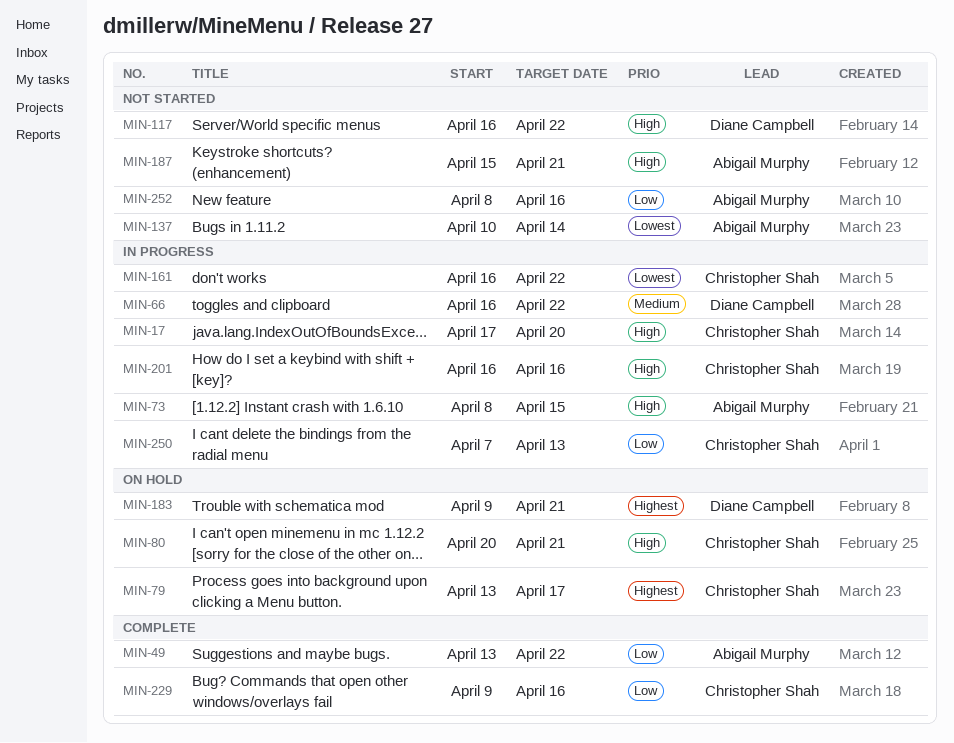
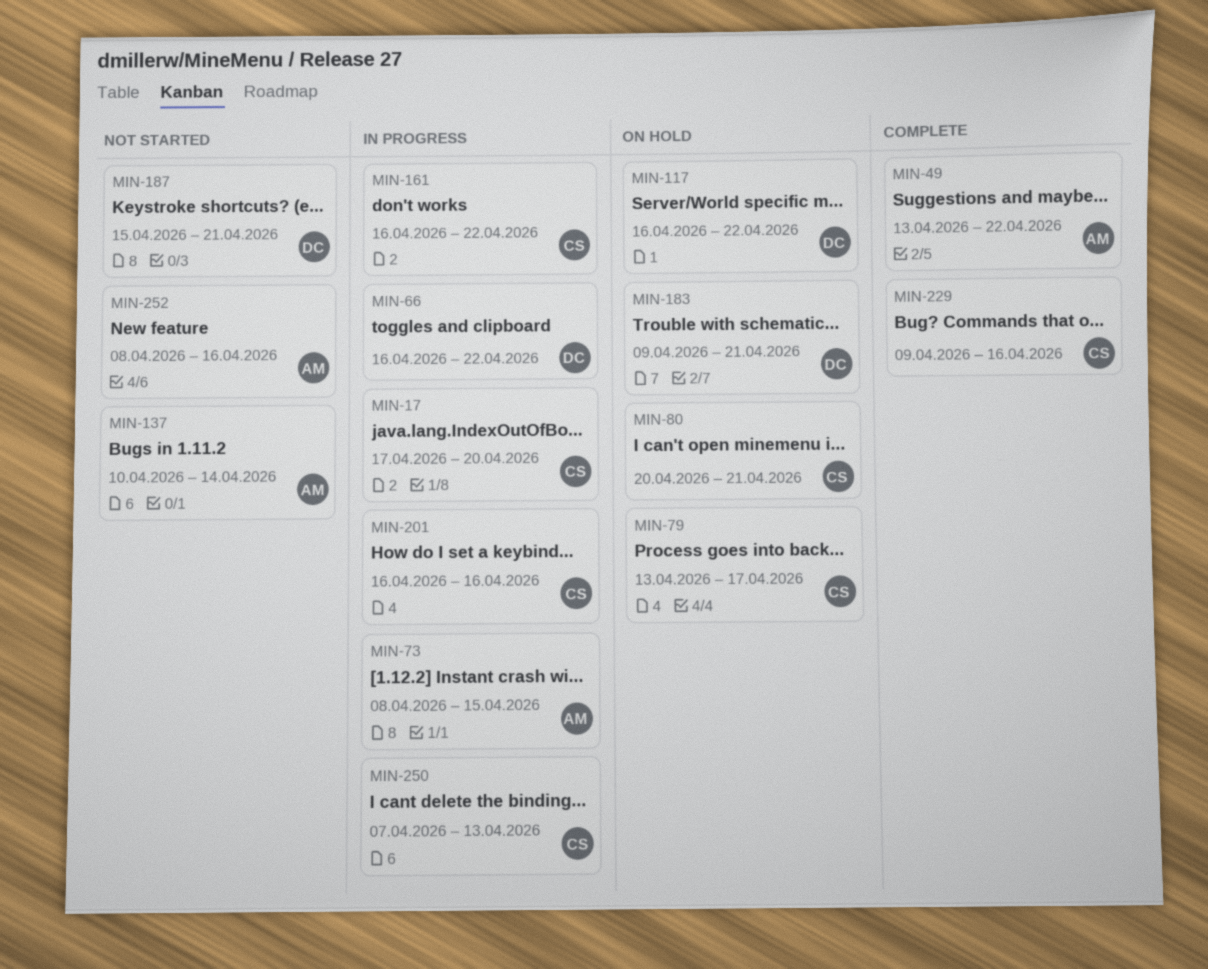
MIN-117, status: Not started -> On hold
MIN-187, owner: Abigail Murphy -> Diane Campbell

